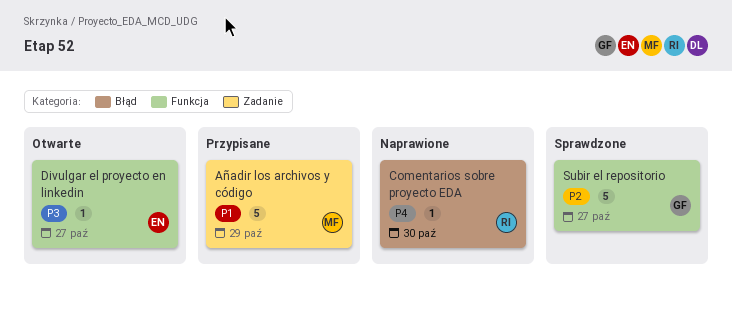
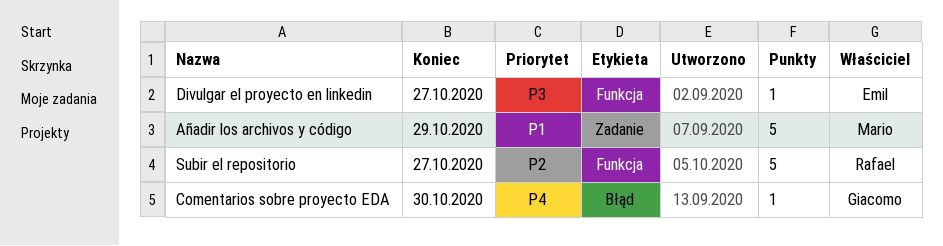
Comentarios sobre proyecto EDA, owner: Rafael -> Giacomo
Subir el repositorio, owner: Giacomo -> Rafael

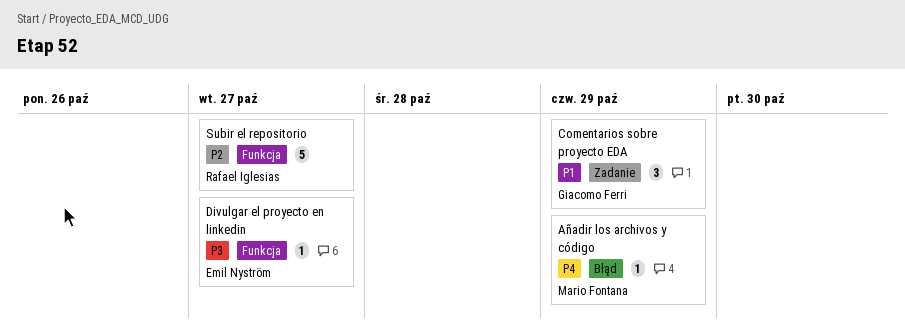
Añadir los archivos y código, priority: P1 -> P4
Añadir los archivos y código, label: Zadanie -> Błąd
Añadir los archivos y código, estimate: 5 -> 1
Comentarios sobre proyecto EDA, priority: P4 -> P1
Comentarios sobre proyecto EDA, label: Błąd -> Zadanie
Comentarios sobre proyecto EDA, estimate: 1 -> 3
Comentarios sobre proyecto EDA, due: Oct 30 -> Oct 29

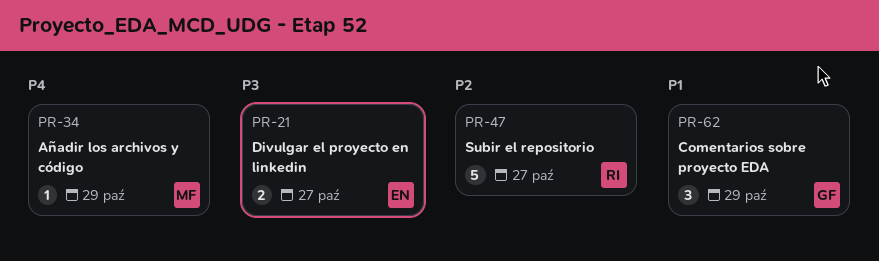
Divulgar el proyecto en linkedin, estimate: 1 -> 2

